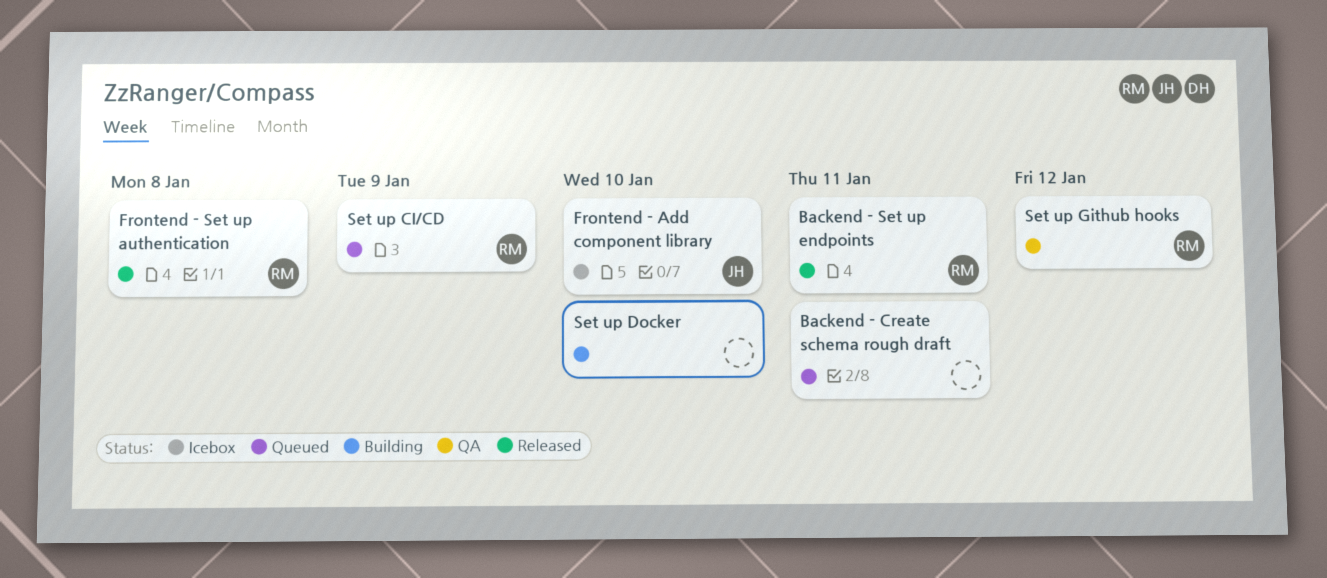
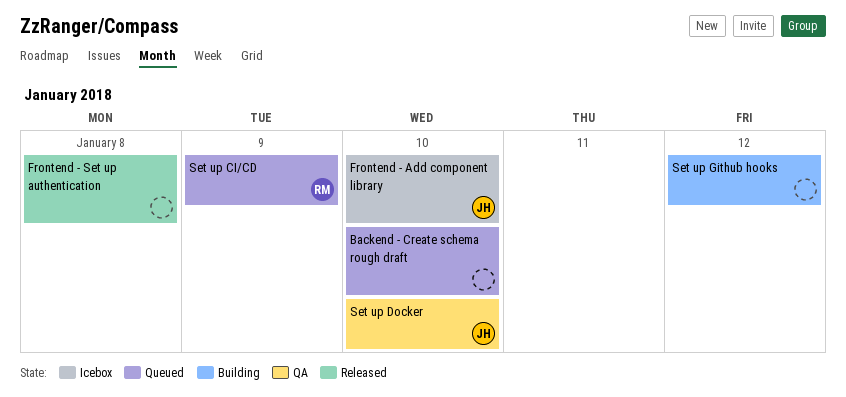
Backend - Create schema rough draft, due: Jan 11 -> Jan 10
Backend - Set up endpoints: present -> none
Frontend - Set up authentication, owner: RM -> none
Set up Docker, status: Building -> QA
Set up Docker, owner: none -> JH
Set up Github hooks, status: QA -> Building
Set up Github hooks, owner: RM -> none

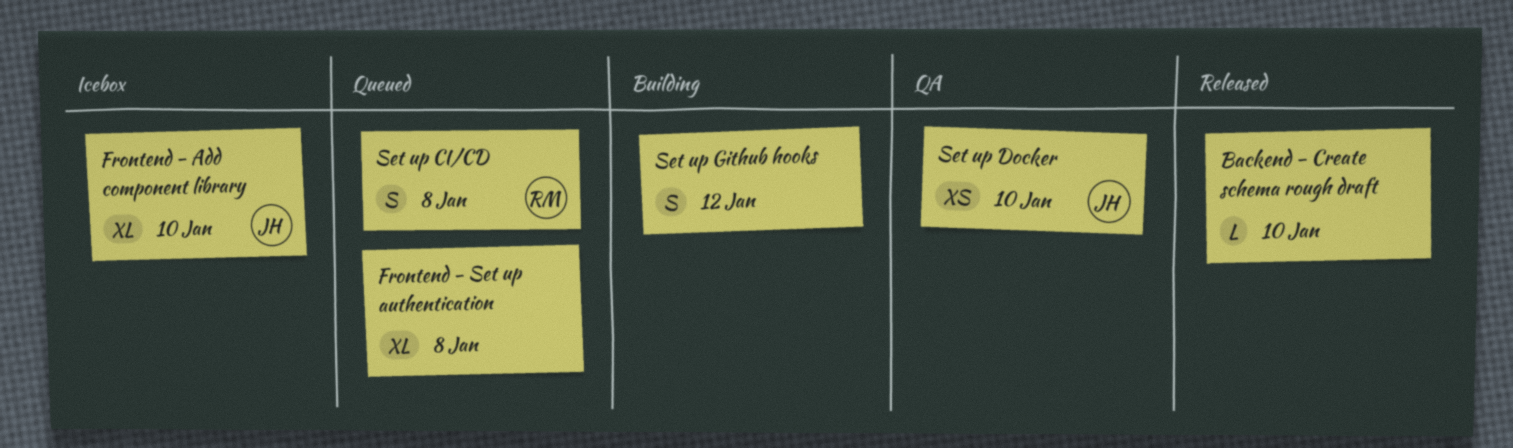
Backend - Create schema rough draft, status: Queued -> Released
Frontend - Set up authentication, status: Released -> Queued
Set up CI/CD, due: Jan 9 -> Jan 8

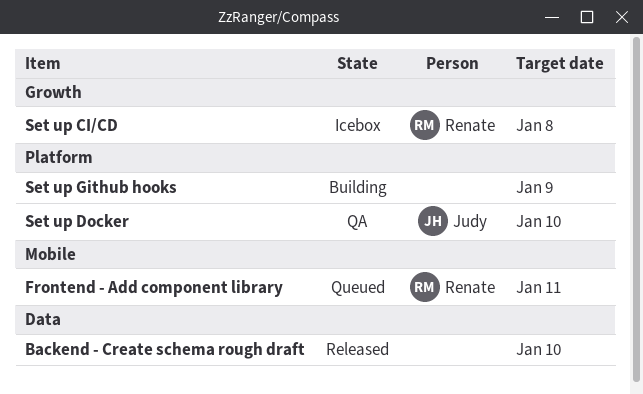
Frontend - Add component library, status: Icebox -> Queued
Frontend - Add component library, owner: Judy -> Renate
Frontend - Add component library, due: Jan 10 -> Jan 11
Frontend - Set up authentication: present -> none
Set up CI/CD, status: Queued -> Icebox
Set up Github hooks, due: Jan 12 -> Jan 9

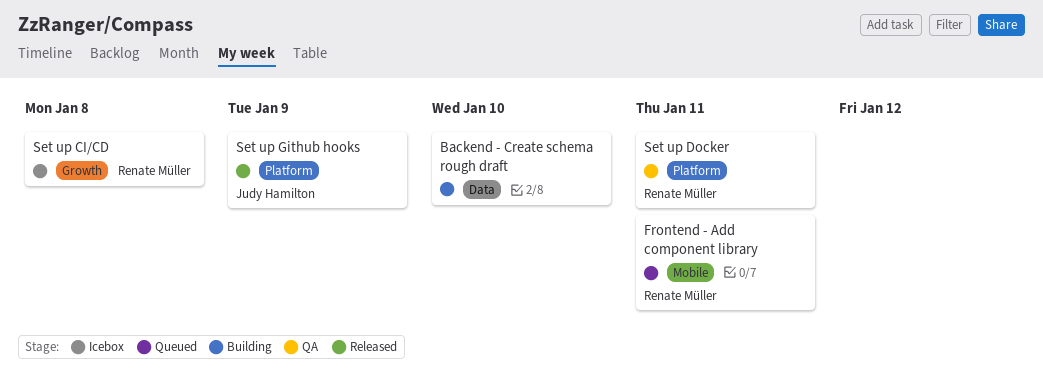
Backend - Create schema rough draft, status: Released -> Building
Set up Docker, owner: Judy Hamilton -> Renate Müller
Set up Docker, due: Jan 10 -> Jan 11
Set up Github hooks, status: Building -> Released
Set up Github hooks, owner: none -> Judy Hamilton

